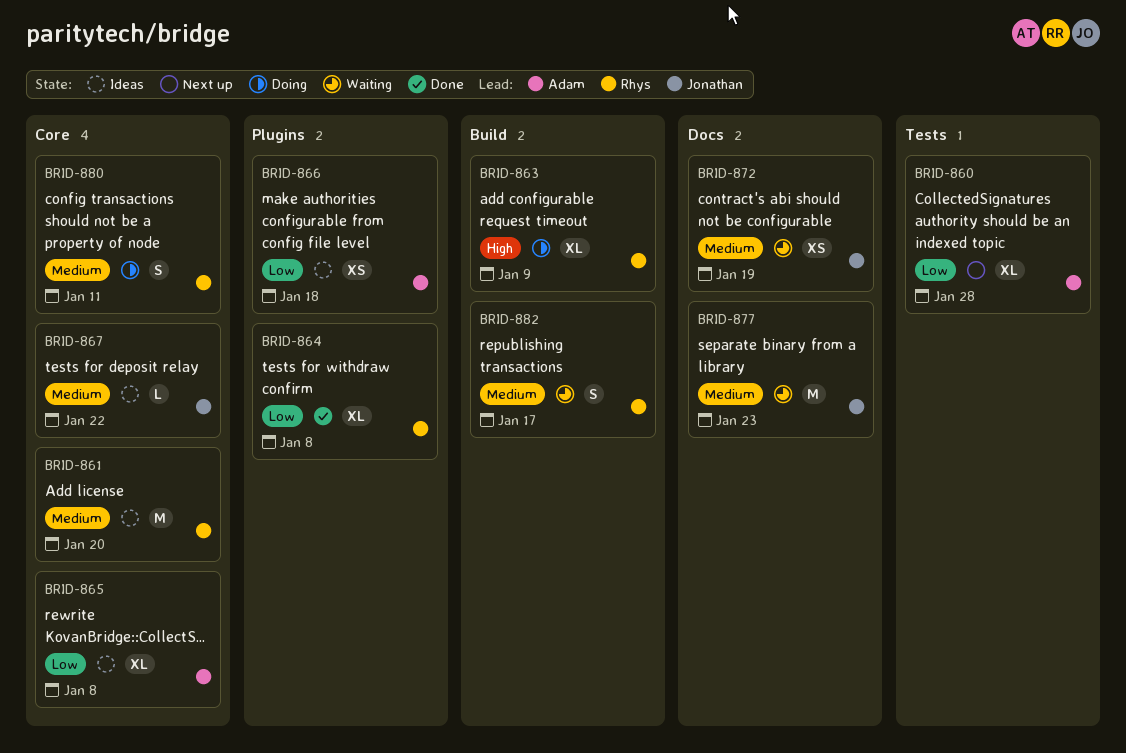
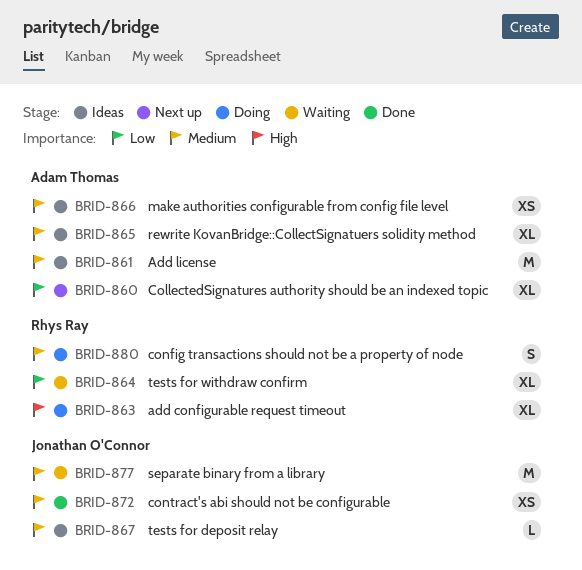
BRID-861, owner: Rhys Ray -> Adam Thomas
BRID-864, status: Done -> Waiting
BRID-865, priority: Low -> Medium
BRID-866, priority: Low -> Medium
BRID-872, status: Waiting -> Done
BRID-882: present -> none

